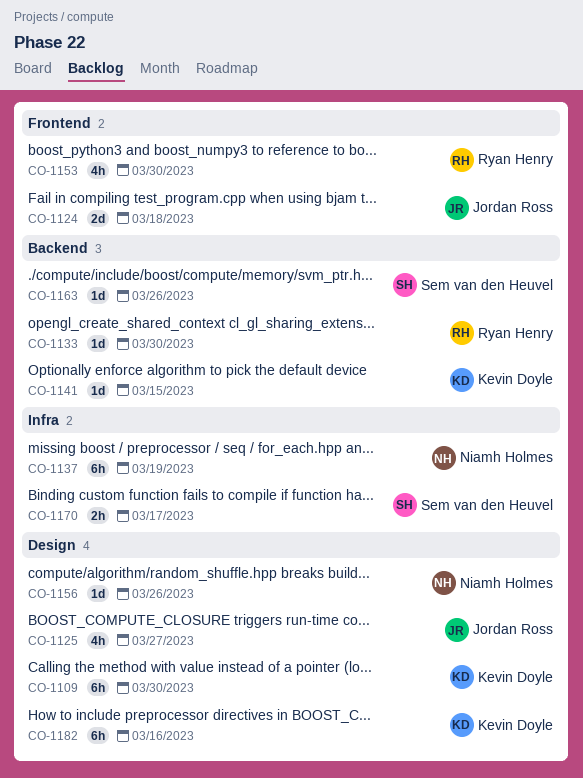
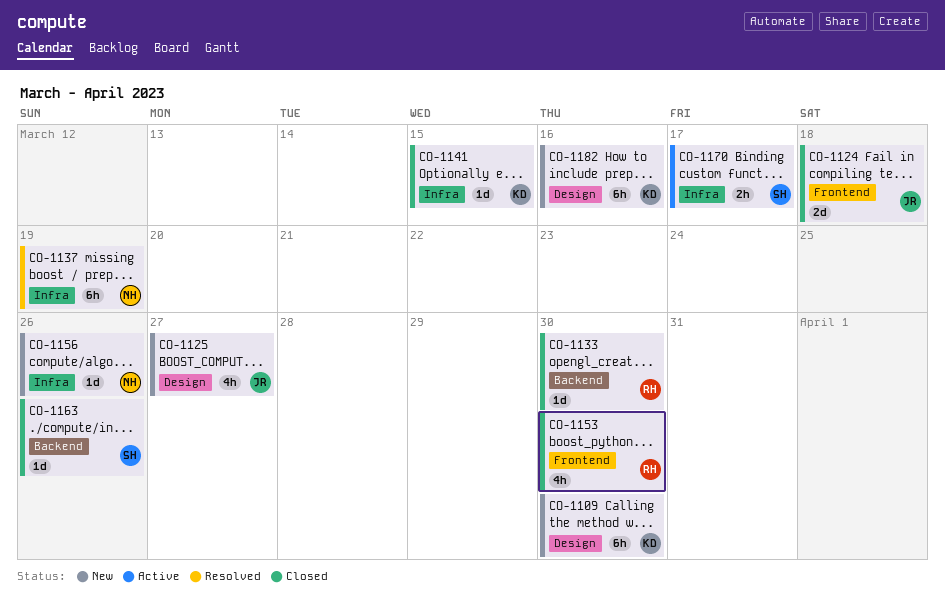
CO-1141, label: Backend -> Infra
CO-1156, label: Design -> Infra

